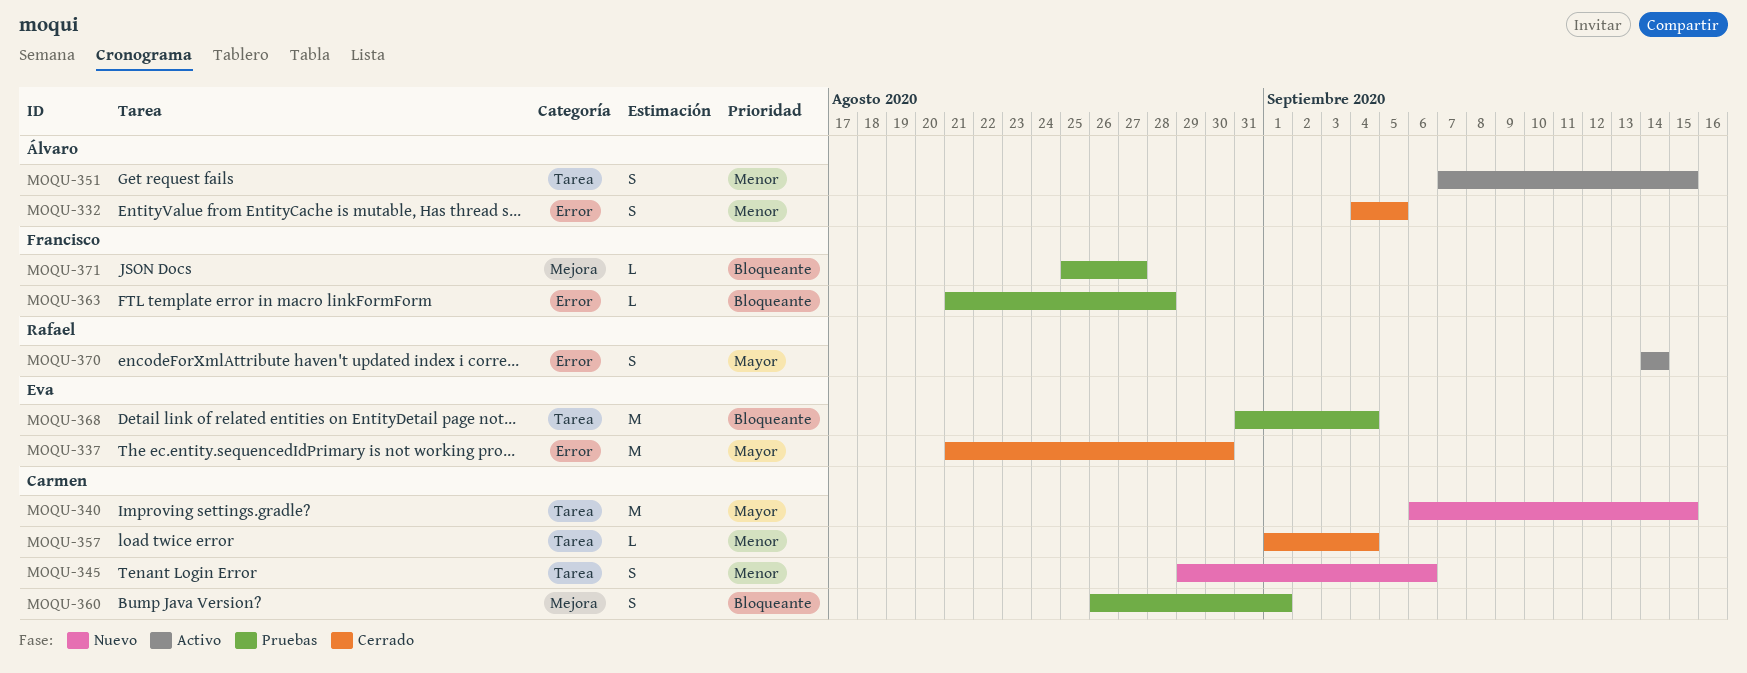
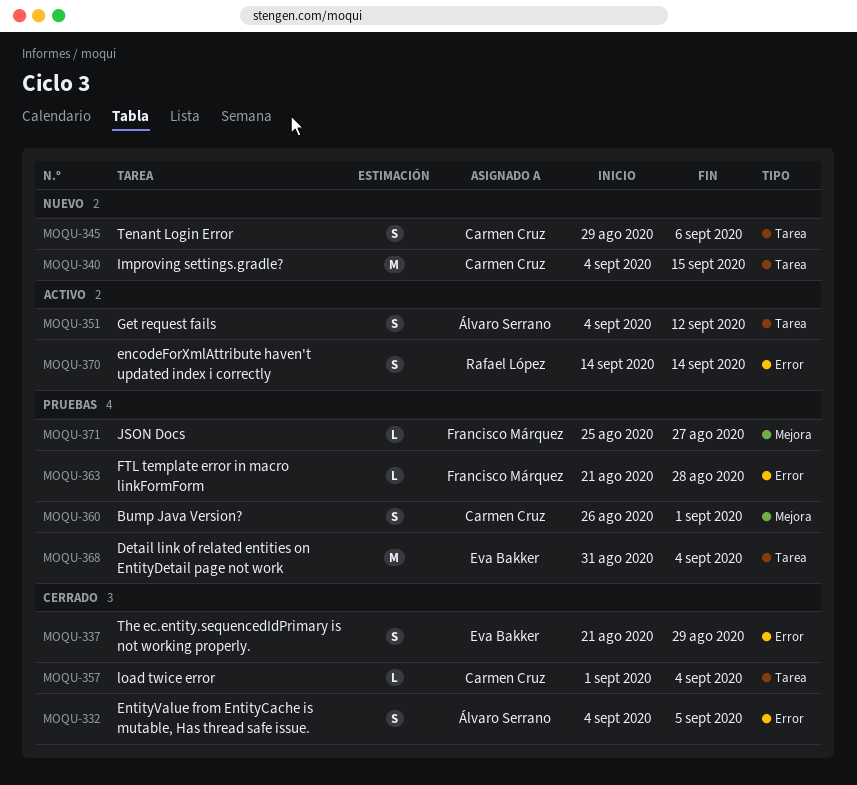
MOQU-337, estimate: M -> S
MOQU-337, due: Aug 30 -> Aug 29
MOQU-340, start: Sep 6 -> Sep 4
MOQU-351, start: Sep 7 -> Sep 4
MOQU-351, due: Sep 15 -> Sep 12

